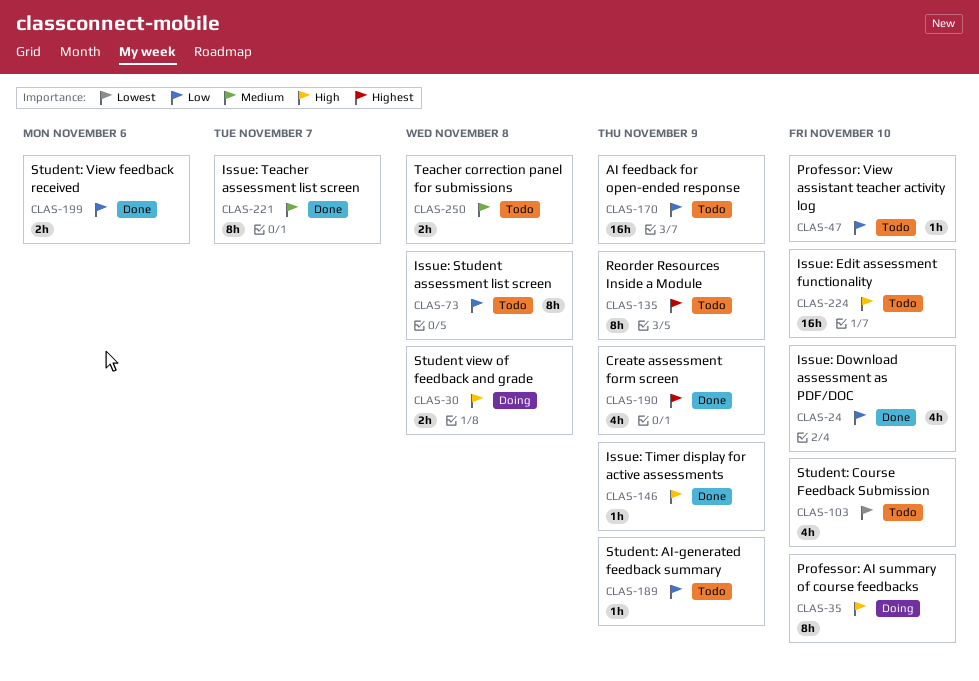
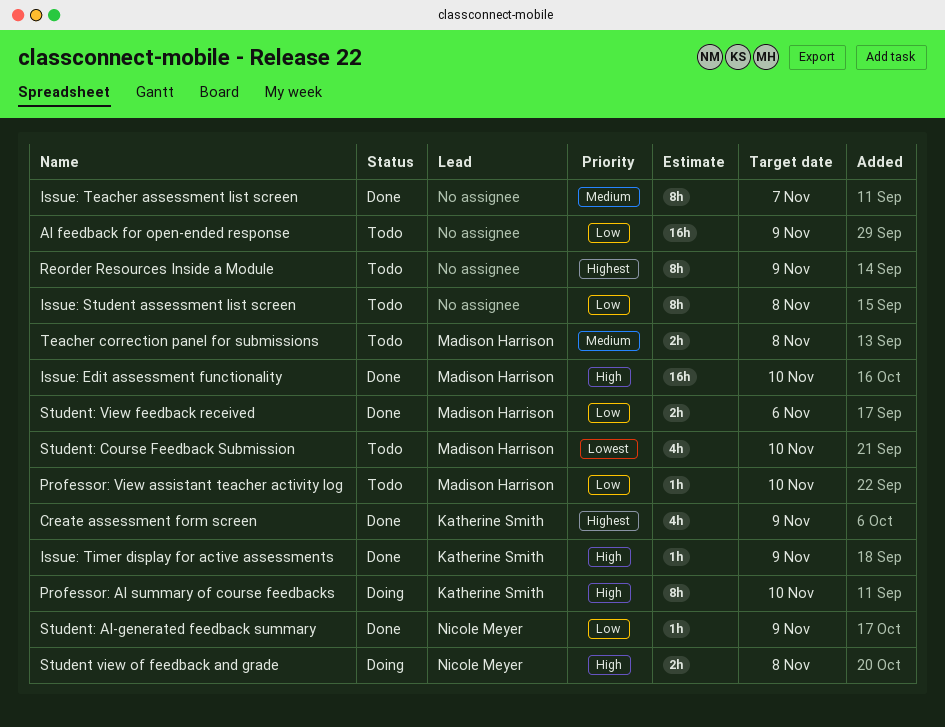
Issue: Download assessment as PDF/DOC: present -> none
Issue: Edit assessment functionality, status: Todo -> Done
Student: AI-generated feedback summary, status: Todo -> Done

